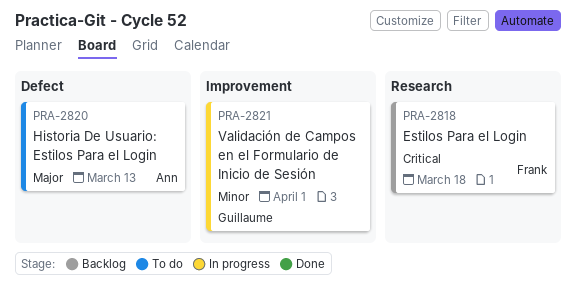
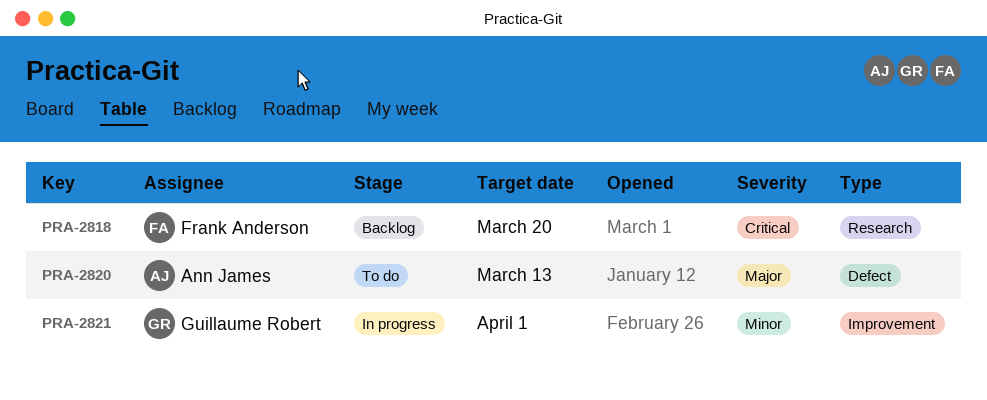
PRA-2818, due: Mar 18 -> Mar 20

